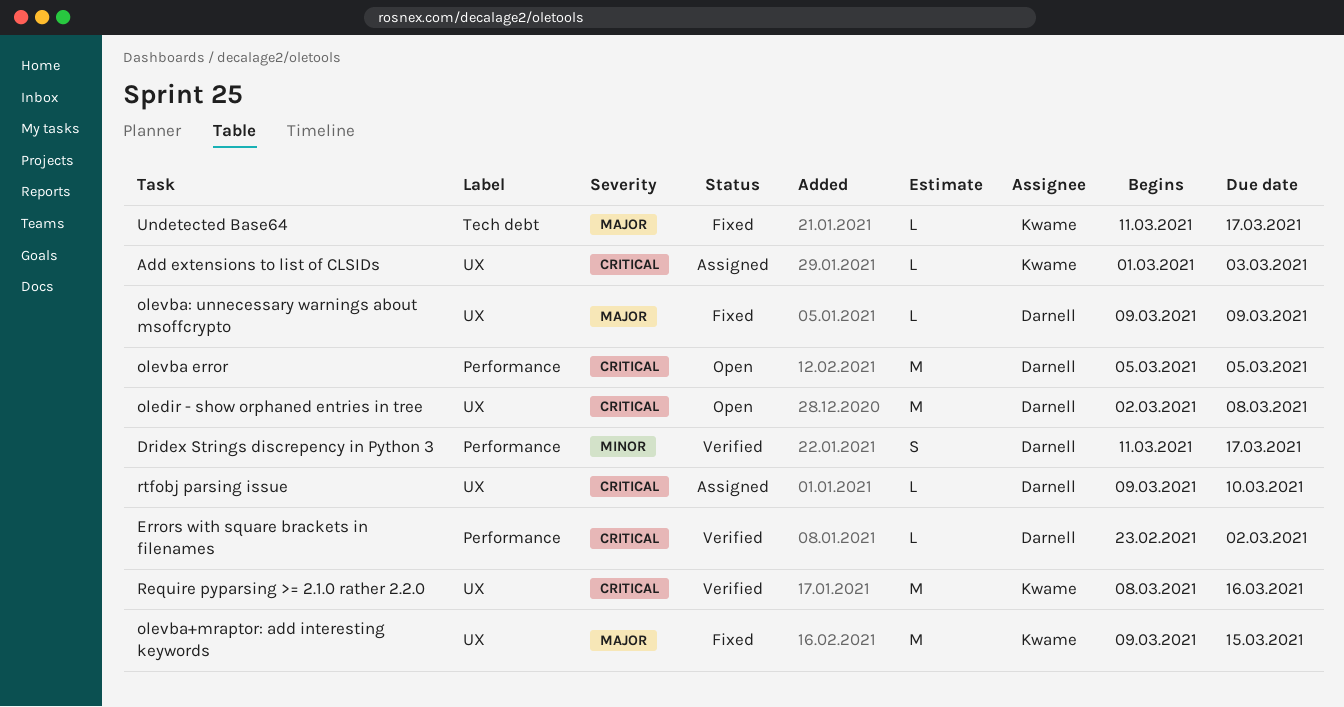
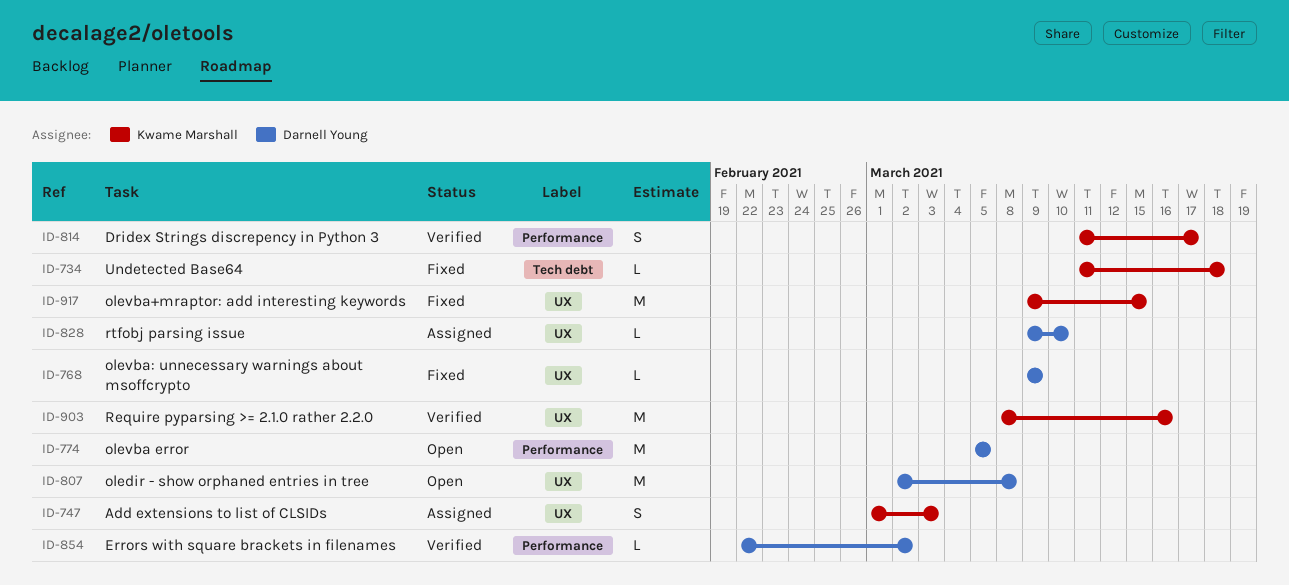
Add extensions to list of CLSIDs, estimate: L -> S
Dridex Strings discrepency in Python 3, owner: Darnell Young -> Kwame Marshall
Errors with square brackets in filenames, start: Feb 23 -> Feb 22
Undetected Base64, due: Mar 17 -> Mar 18

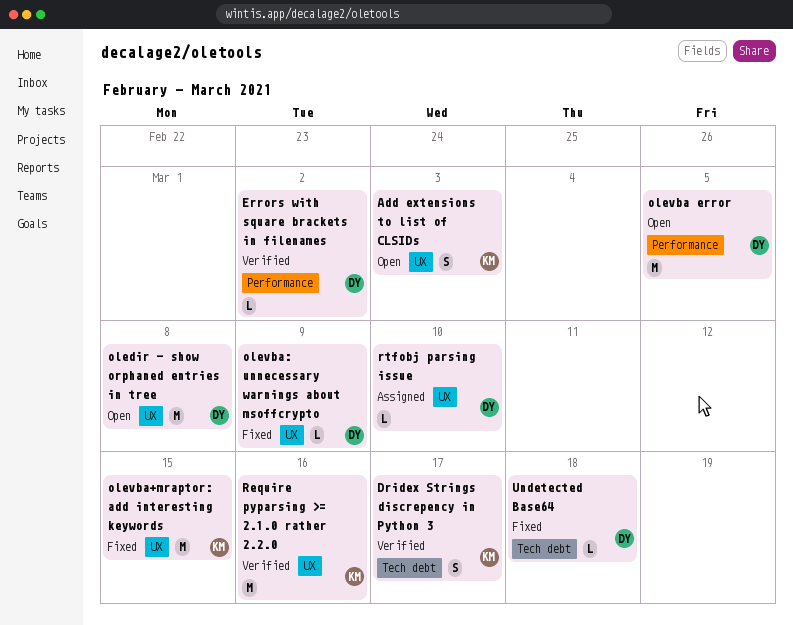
Add extensions to list of CLSIDs, status: Assigned -> Open
Dridex Strings discrepency in Python 3, label: Performance -> Tech debt
Undetected Base64, owner: Kwame Marshall -> Darnell Young

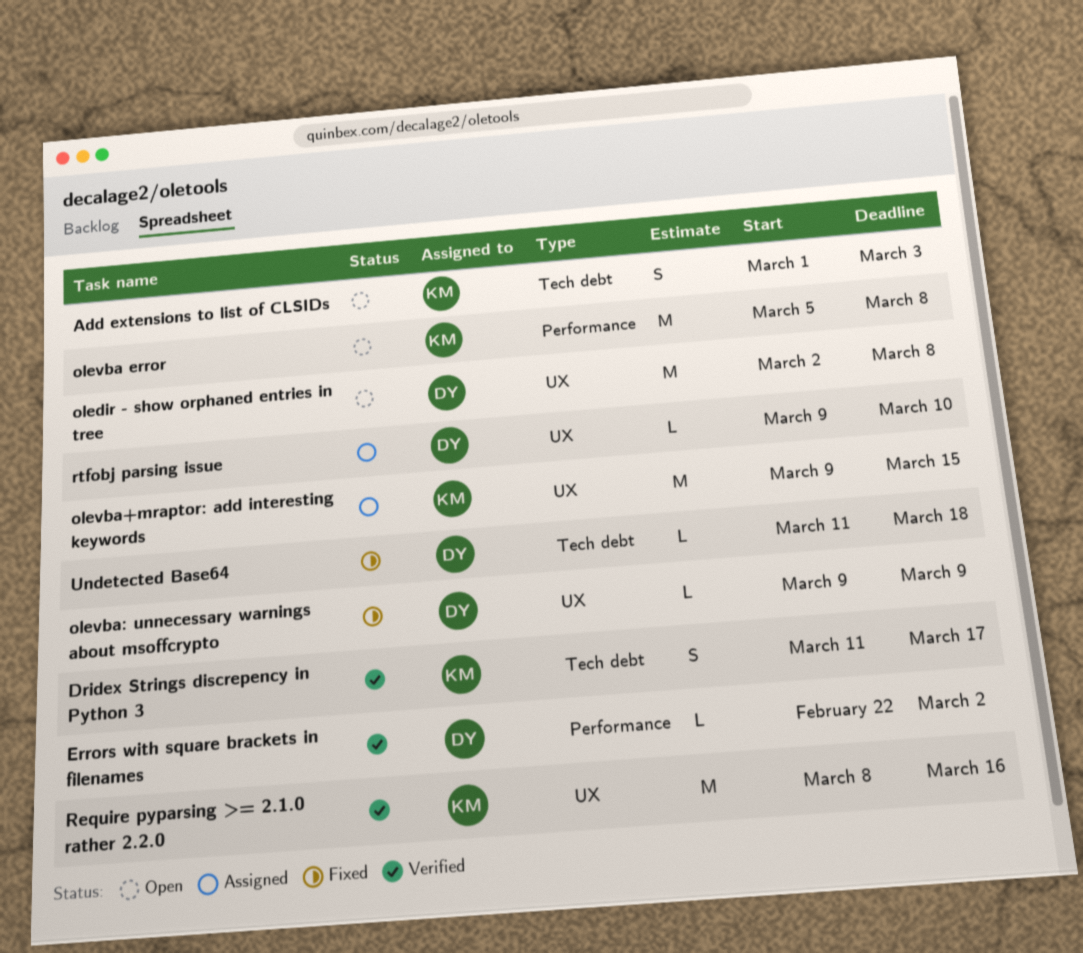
Add extensions to list of CLSIDs, label: UX -> Tech debt
olevba error, owner: DY -> KM
olevba error, due: Mar 5 -> Mar 8
olevba+mraptor: add interesting keywords, status: Fixed -> Assigned

